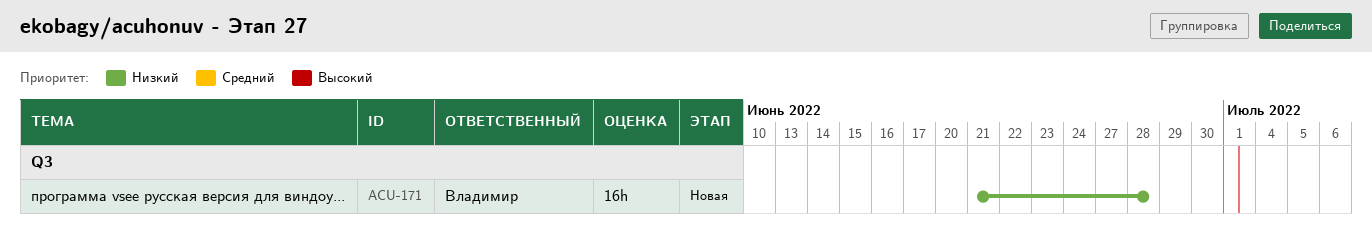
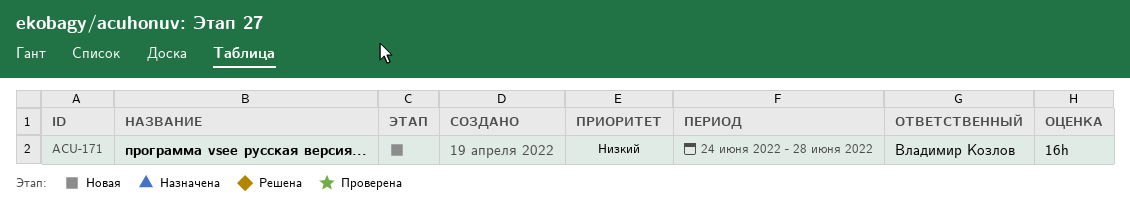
ACU-171, start: Jun 21 -> Jun 24

